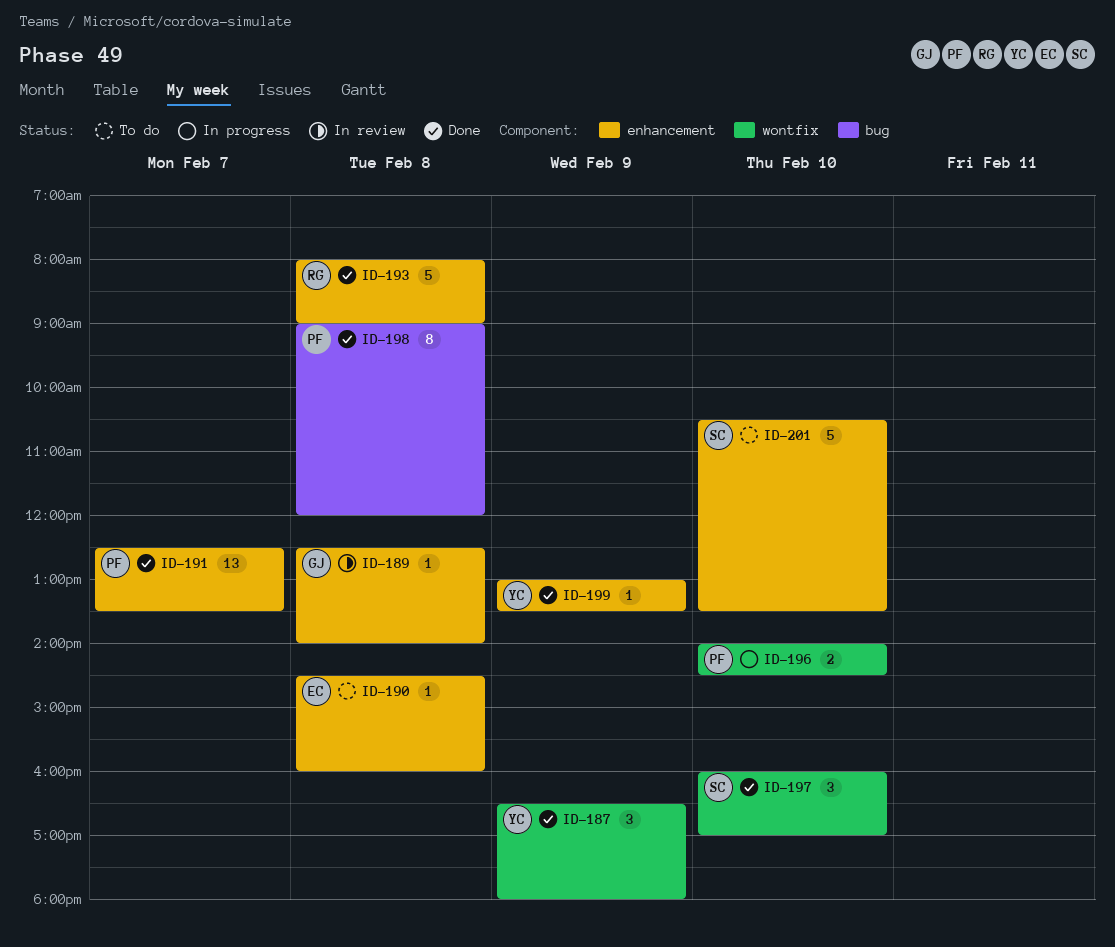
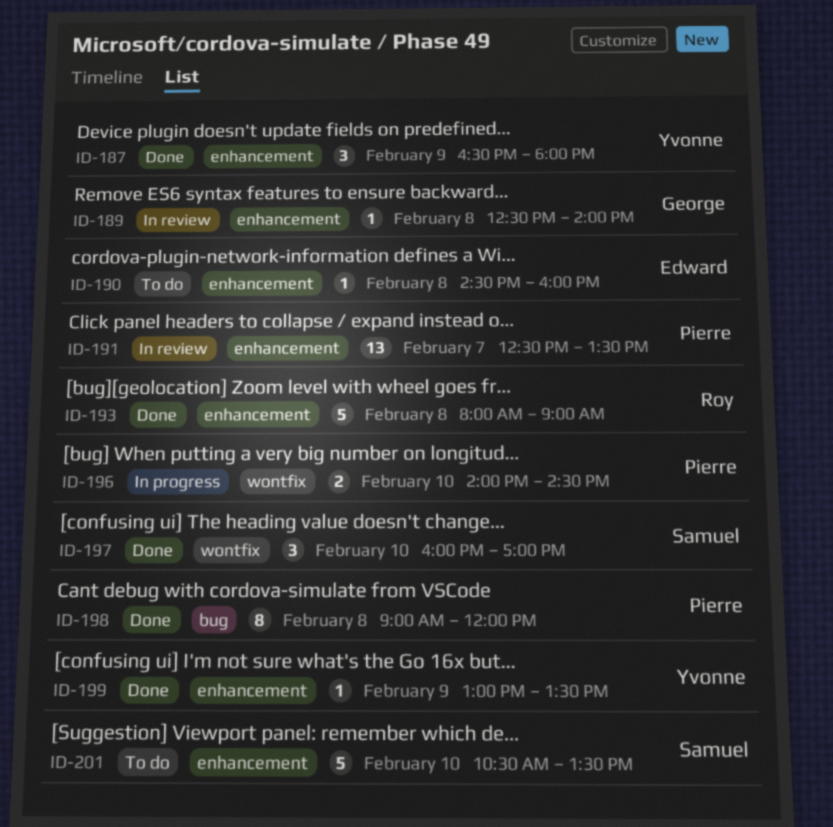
ID-187, label: wontfix -> enhancement
ID-191, status: Done -> In review

